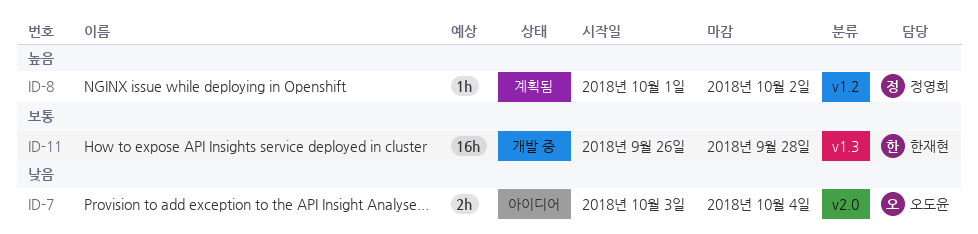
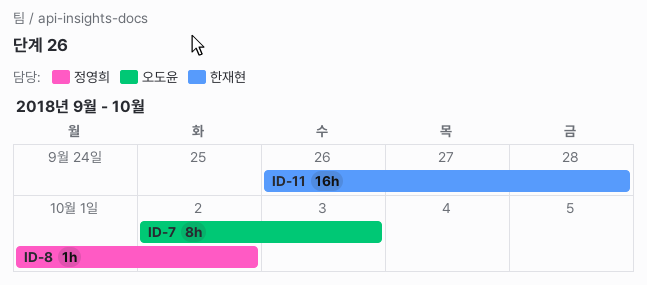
ID-7, estimate: 2h -> 8h
ID-7, start: Oct 3 -> Oct 2
ID-7, due: Oct 4 -> Oct 3

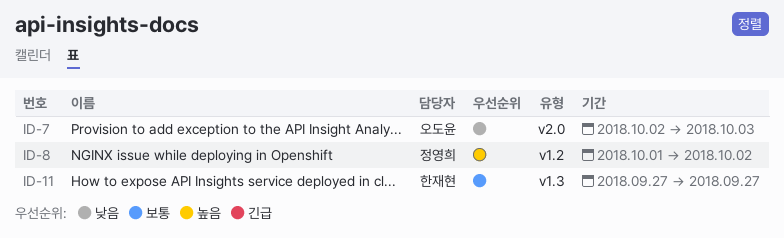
ID-11, start: Sep 26 -> Sep 27
ID-11, due: Sep 28 -> Sep 27

